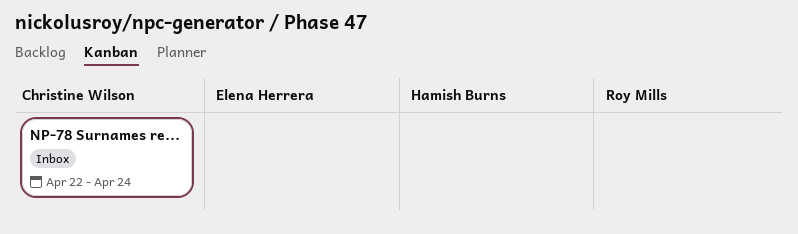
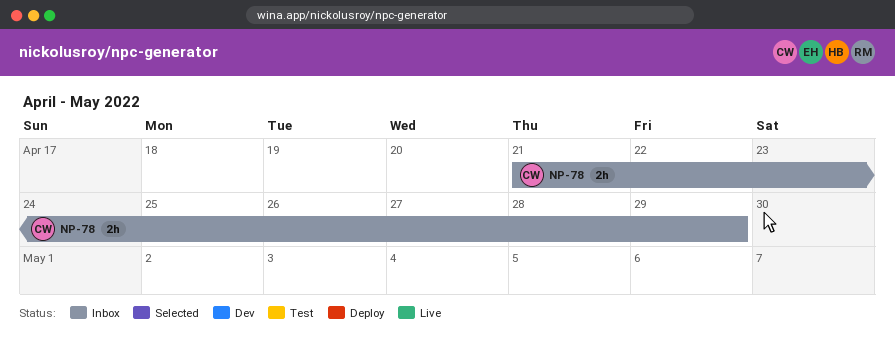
NP-78, start: Apr 22 -> Apr 21
NP-78, due: Apr 24 -> Apr 29

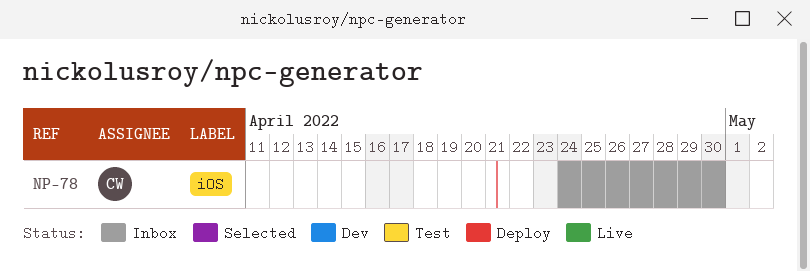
NP-78, start: Apr 21 -> Apr 24
NP-78, due: Apr 29 -> Apr 30

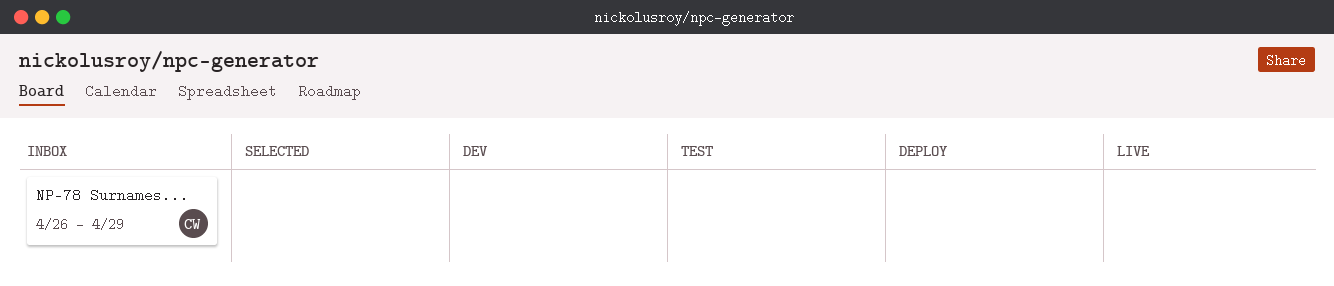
NP-78, start: Apr 24 -> Apr 26
NP-78, due: Apr 30 -> Apr 29

